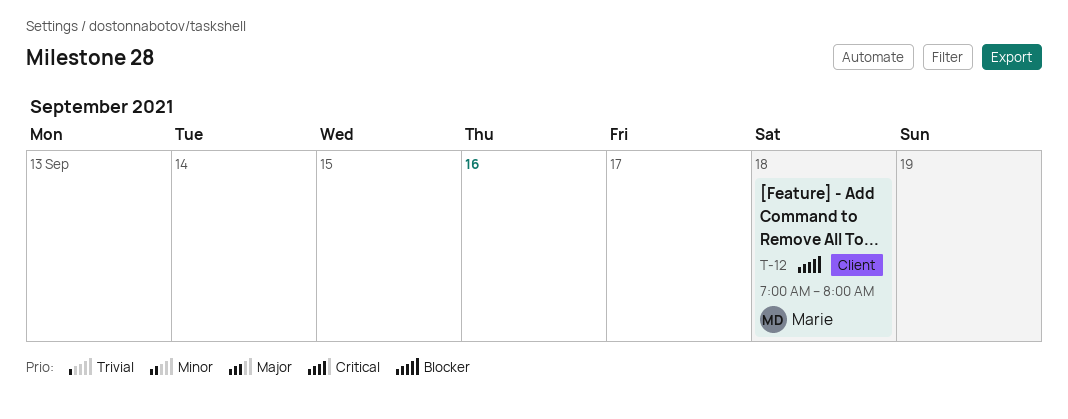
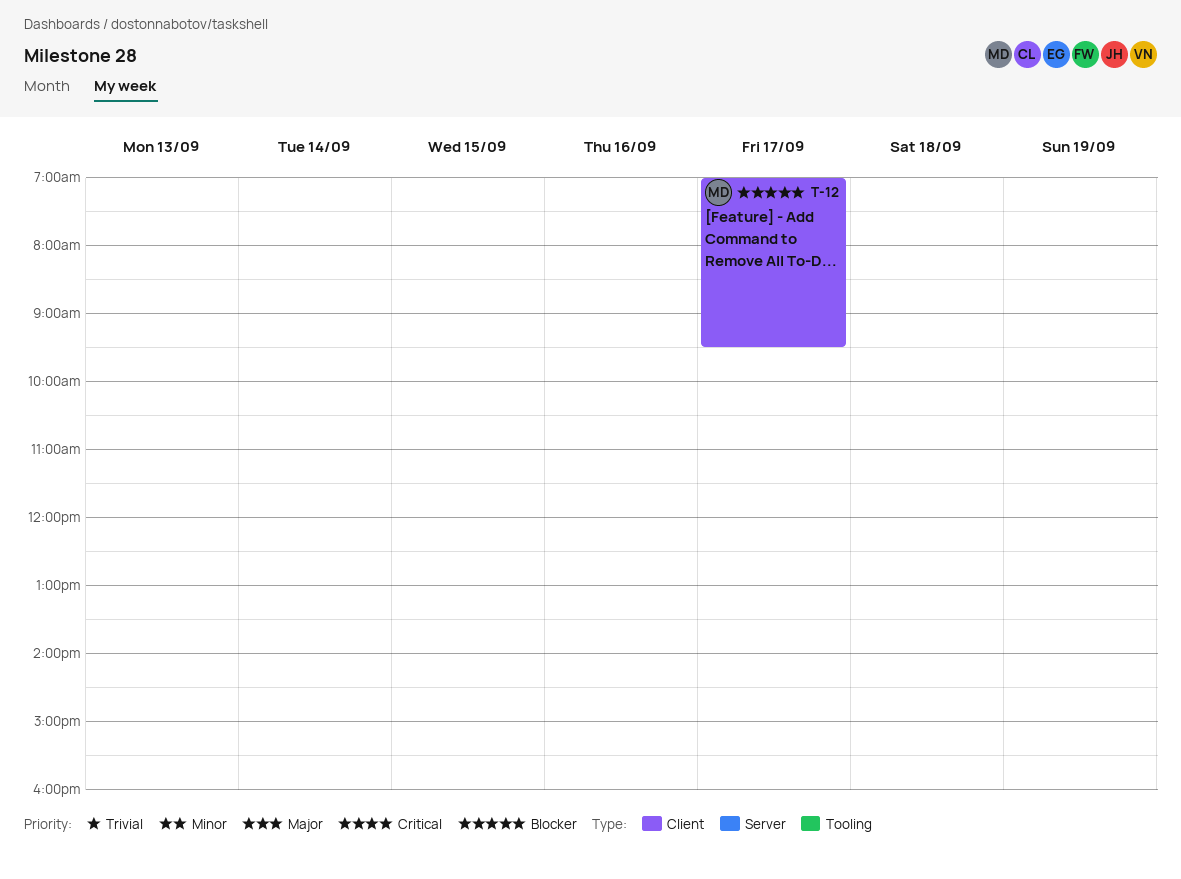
T-12, day: Sep 18 -> Sep 17
T-12, ends: 08:00 -> 09:30

